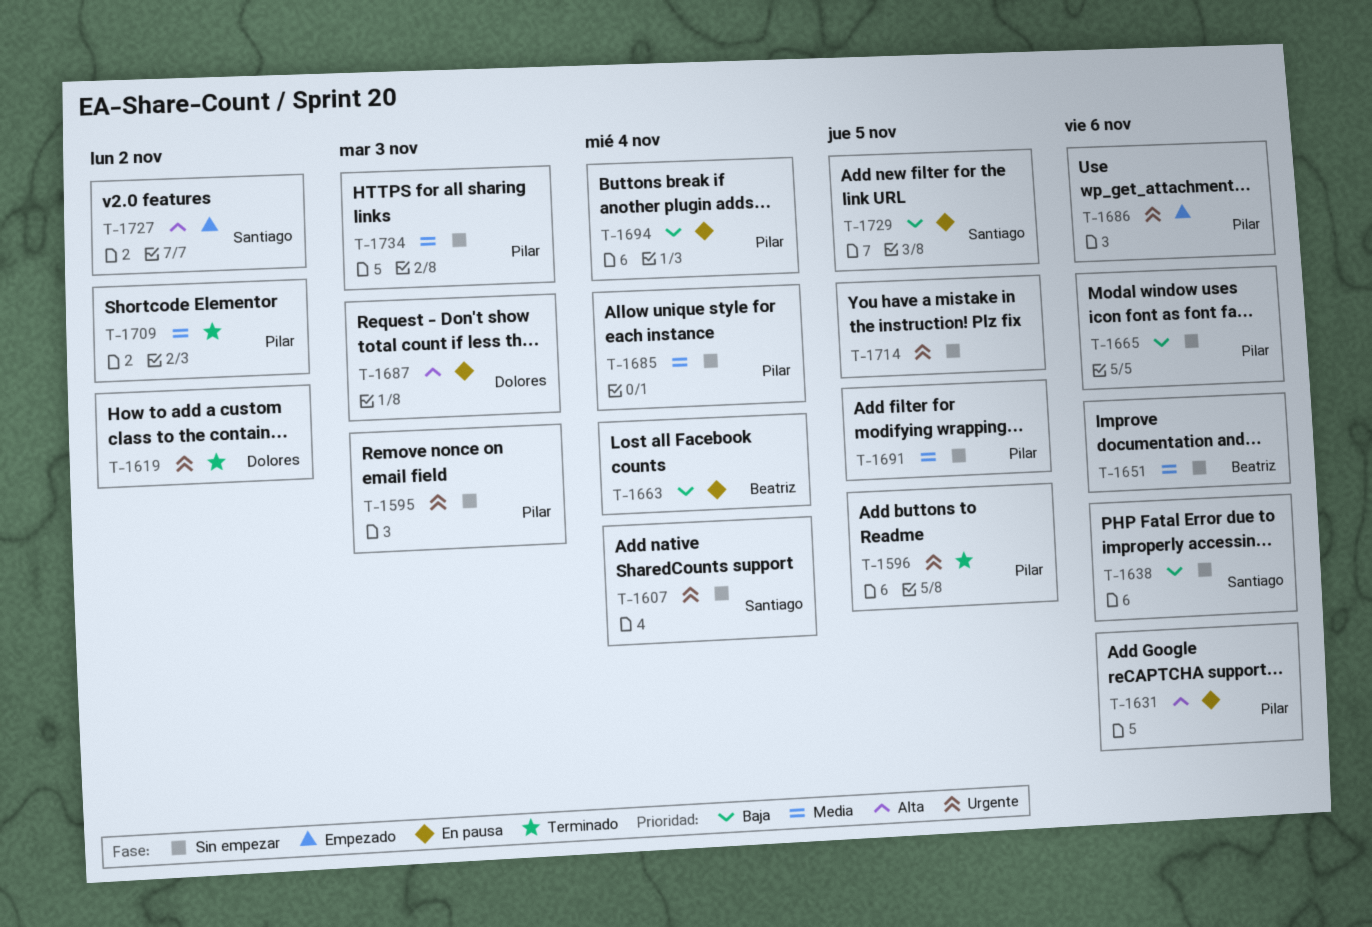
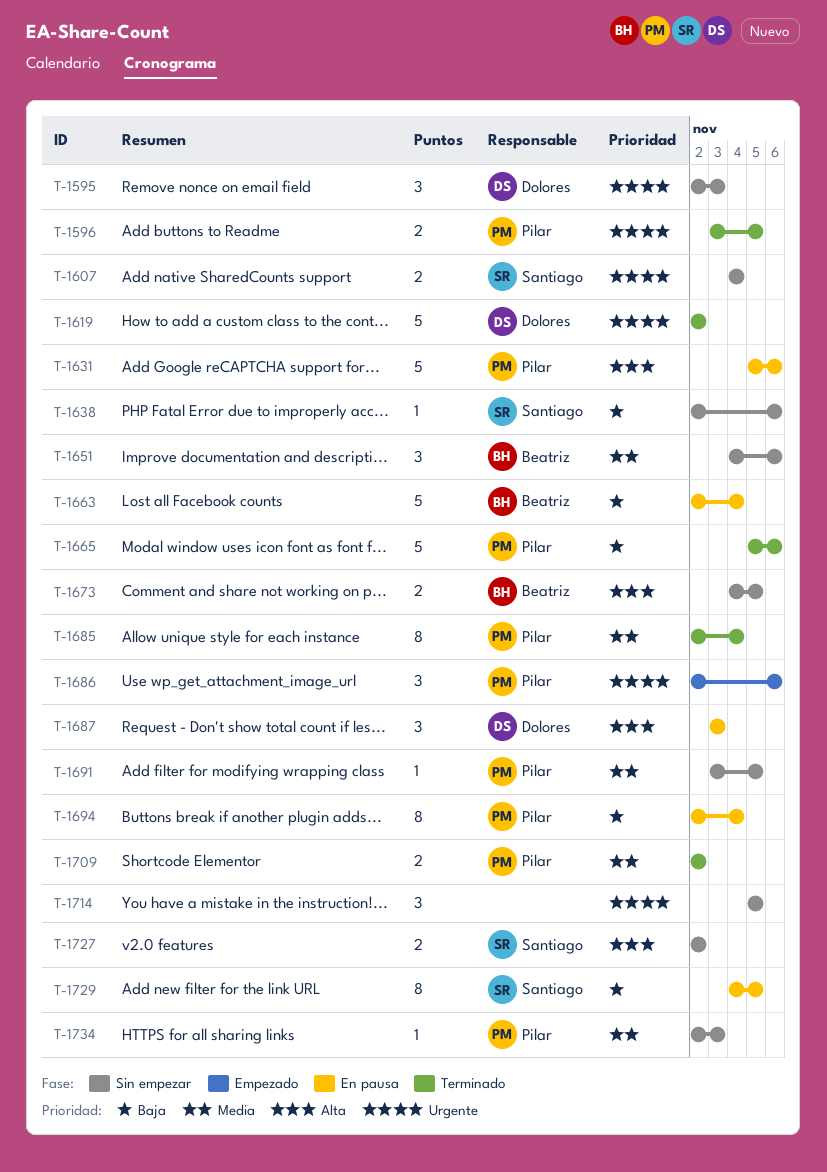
T-1595, owner: Pilar -> Dolores
T-1665, status: Sin empezar -> Terminado
T-1673: none -> present
T-1685, status: Sin empezar -> Terminado
T-1727, status: Empezado -> Sin empezar

